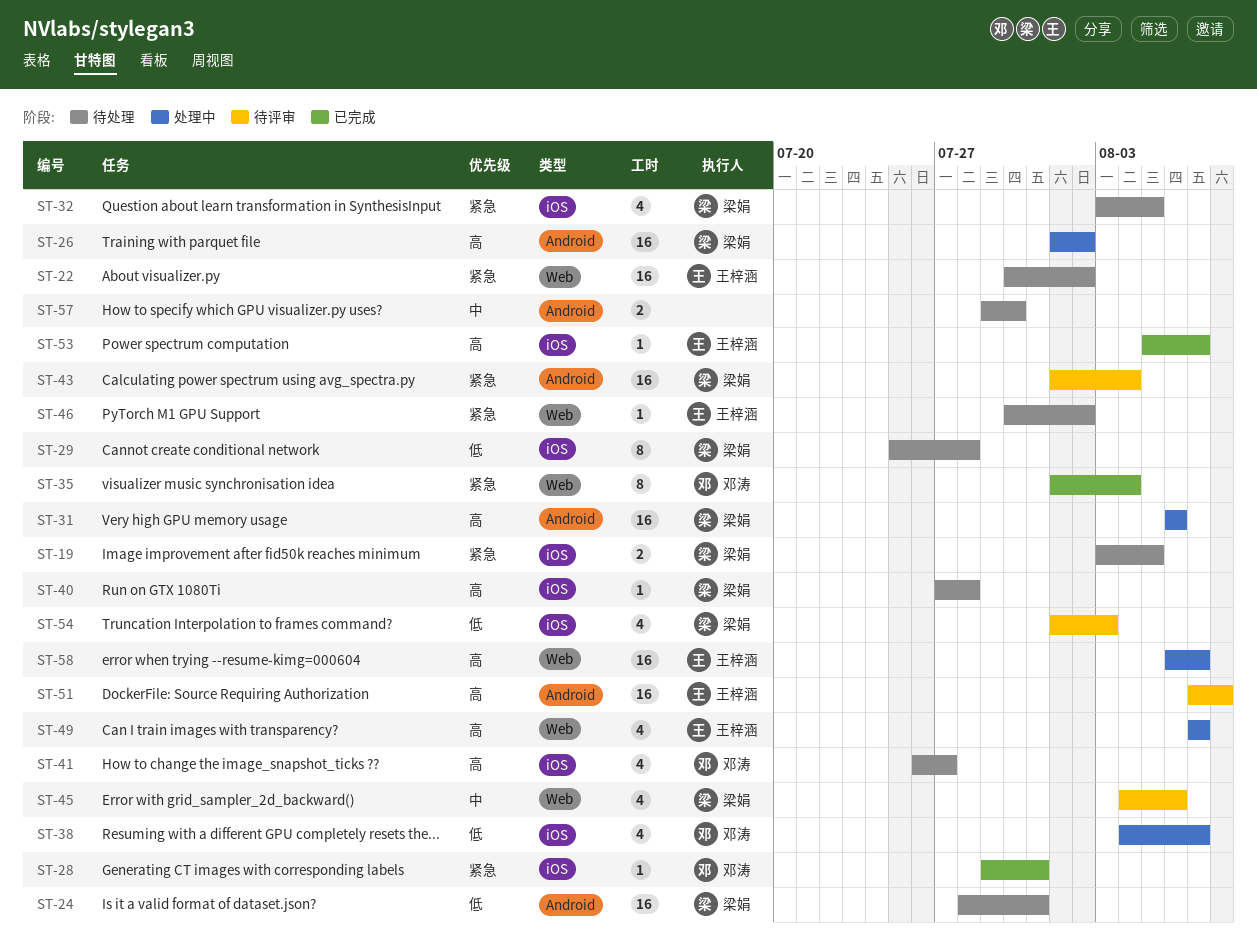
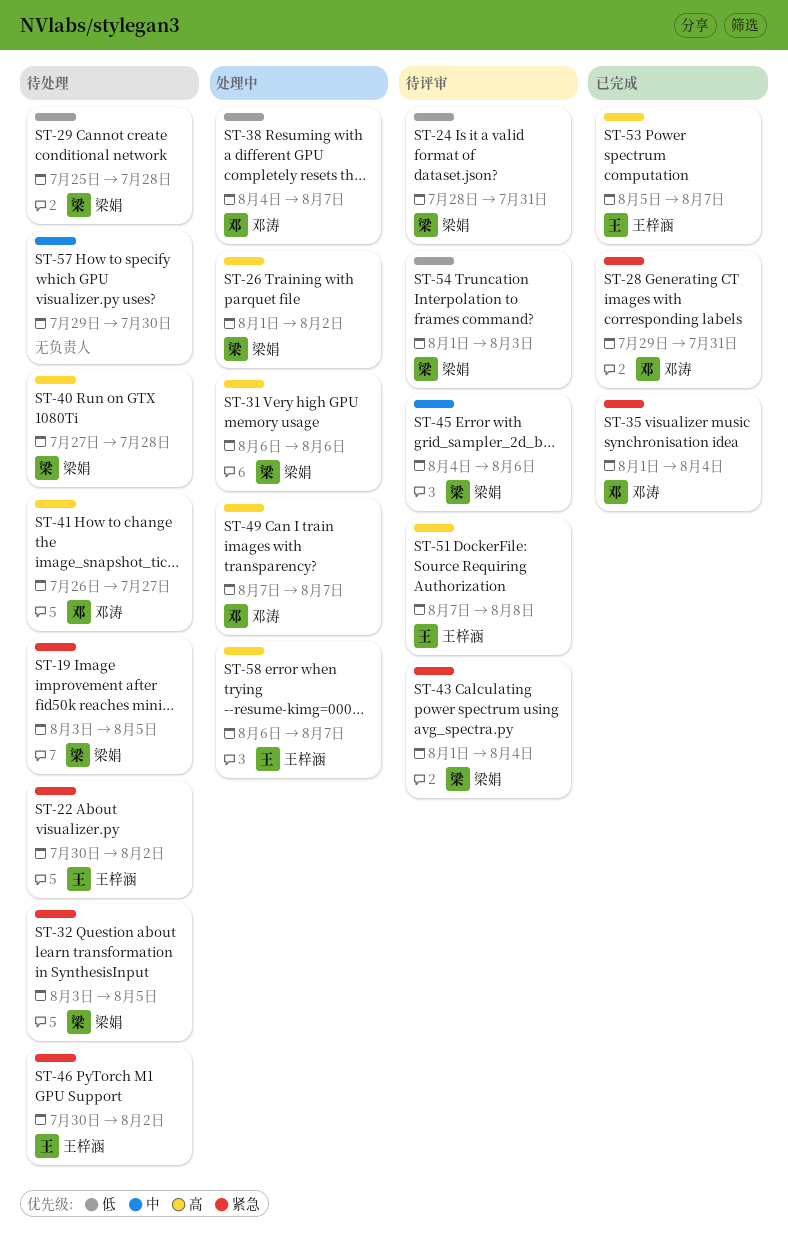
ST-24, status: 待处理 -> 待评审
ST-49, owner: 王梓涵 -> 邓涛

